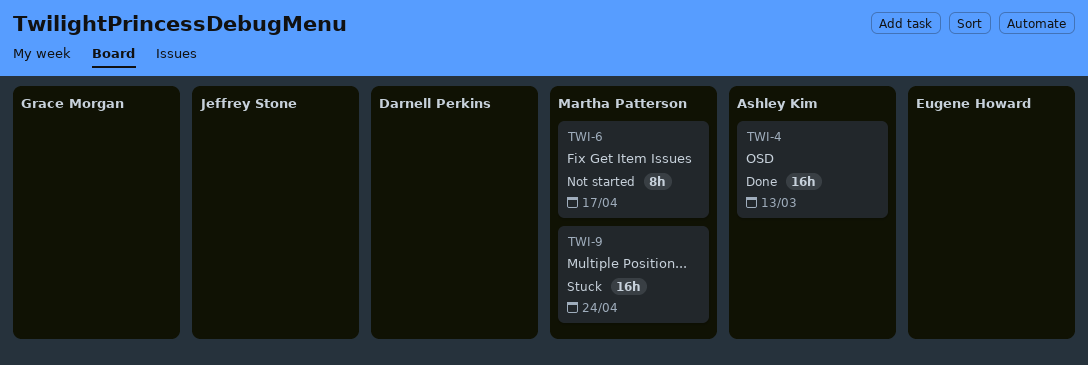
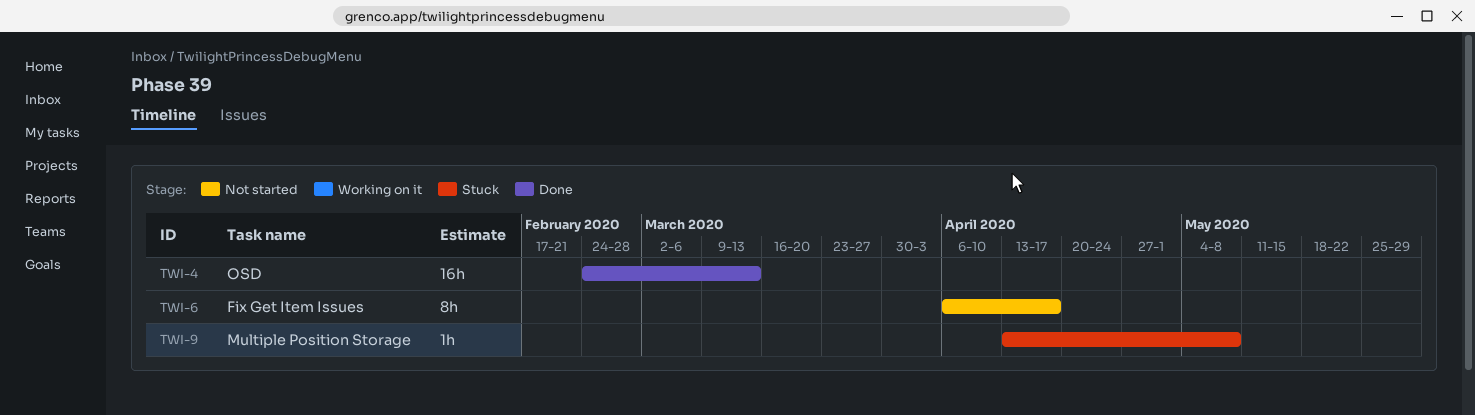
TWI-9, estimate: 16h -> 1h
TWI-9, due: Apr 24 -> May 8

